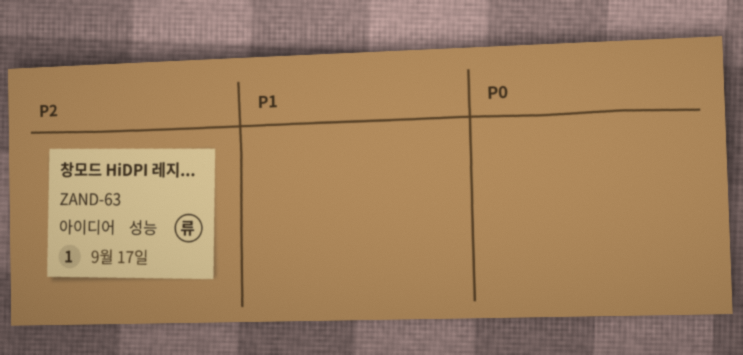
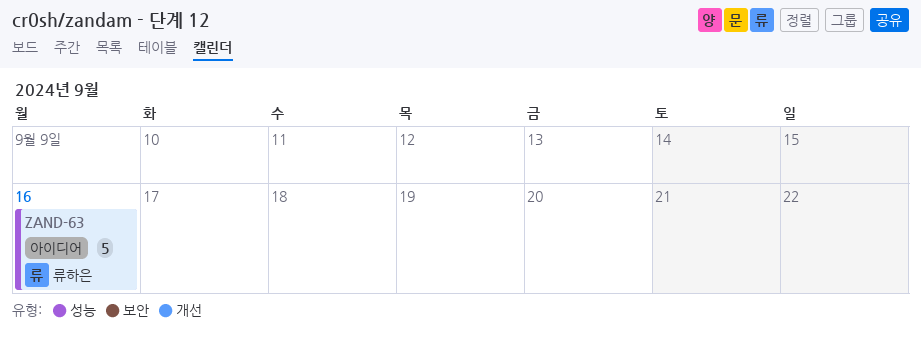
ZAND-63, estimate: 1 -> 5
ZAND-63, due: Sep 17 -> Sep 16

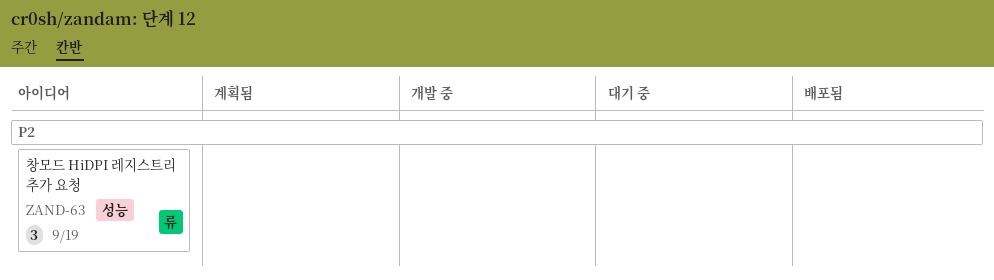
ZAND-63, estimate: 5 -> 3
ZAND-63, due: Sep 16 -> Sep 19

